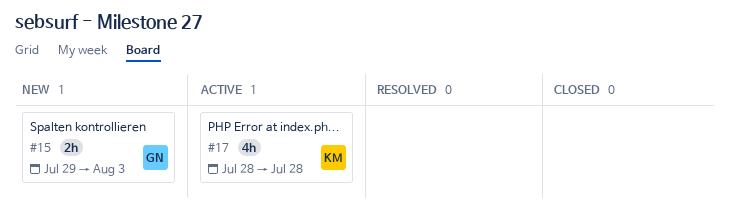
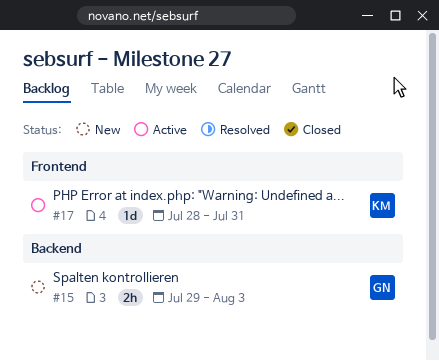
#17, estimate: 4h -> 1d
#17, due: Jul 28 -> Jul 31

